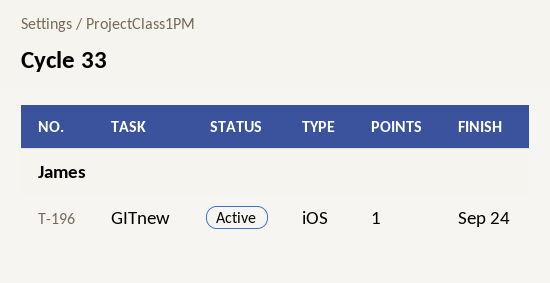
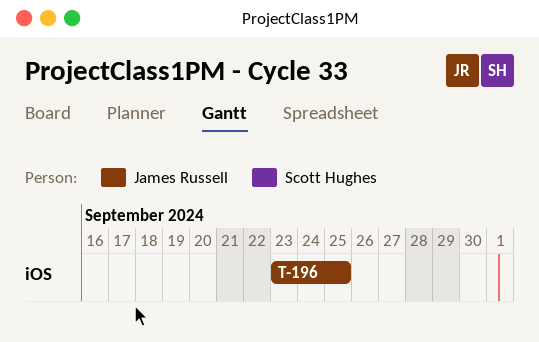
T-196, due: Sep 24 -> Sep 25

